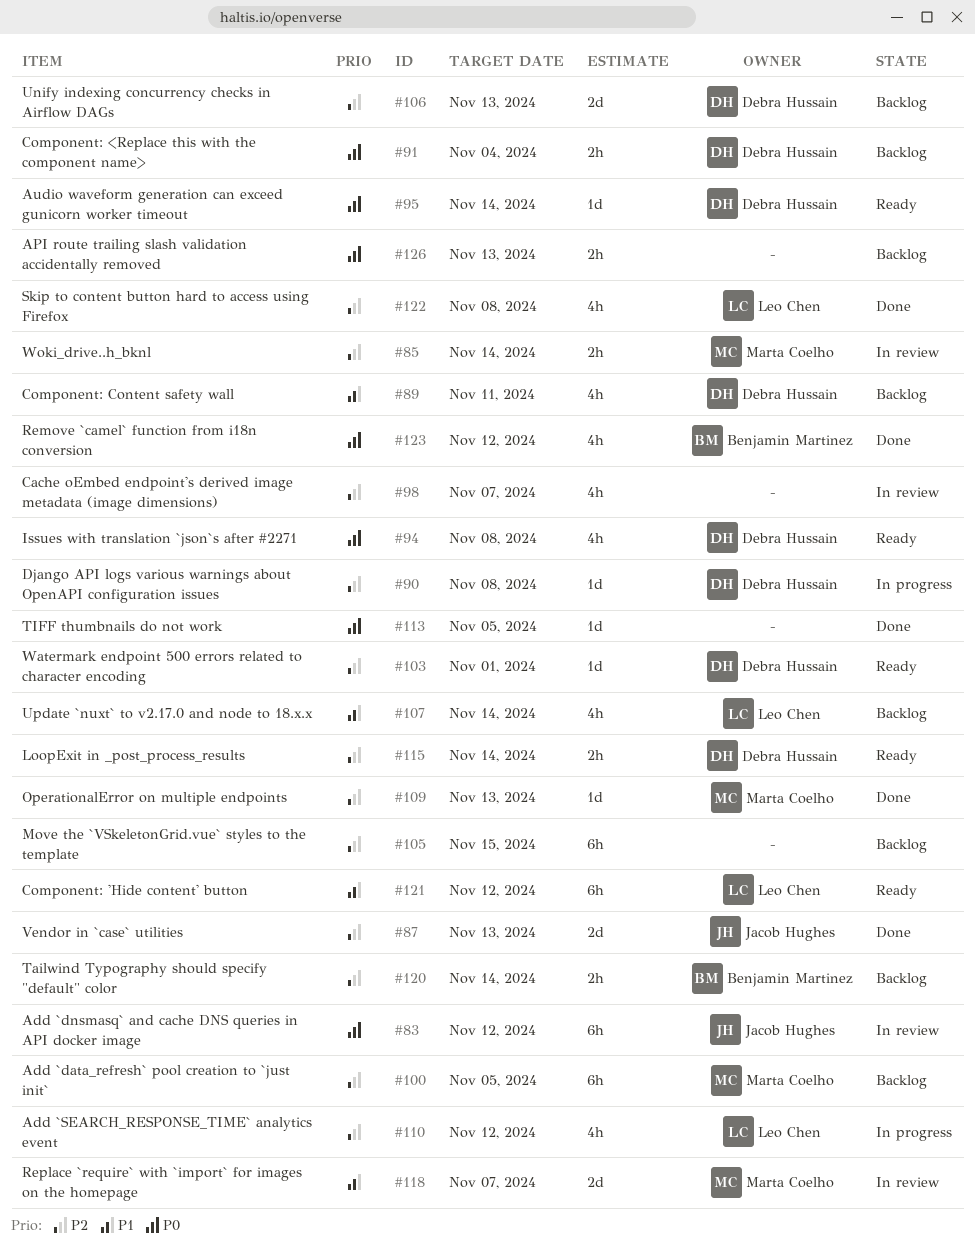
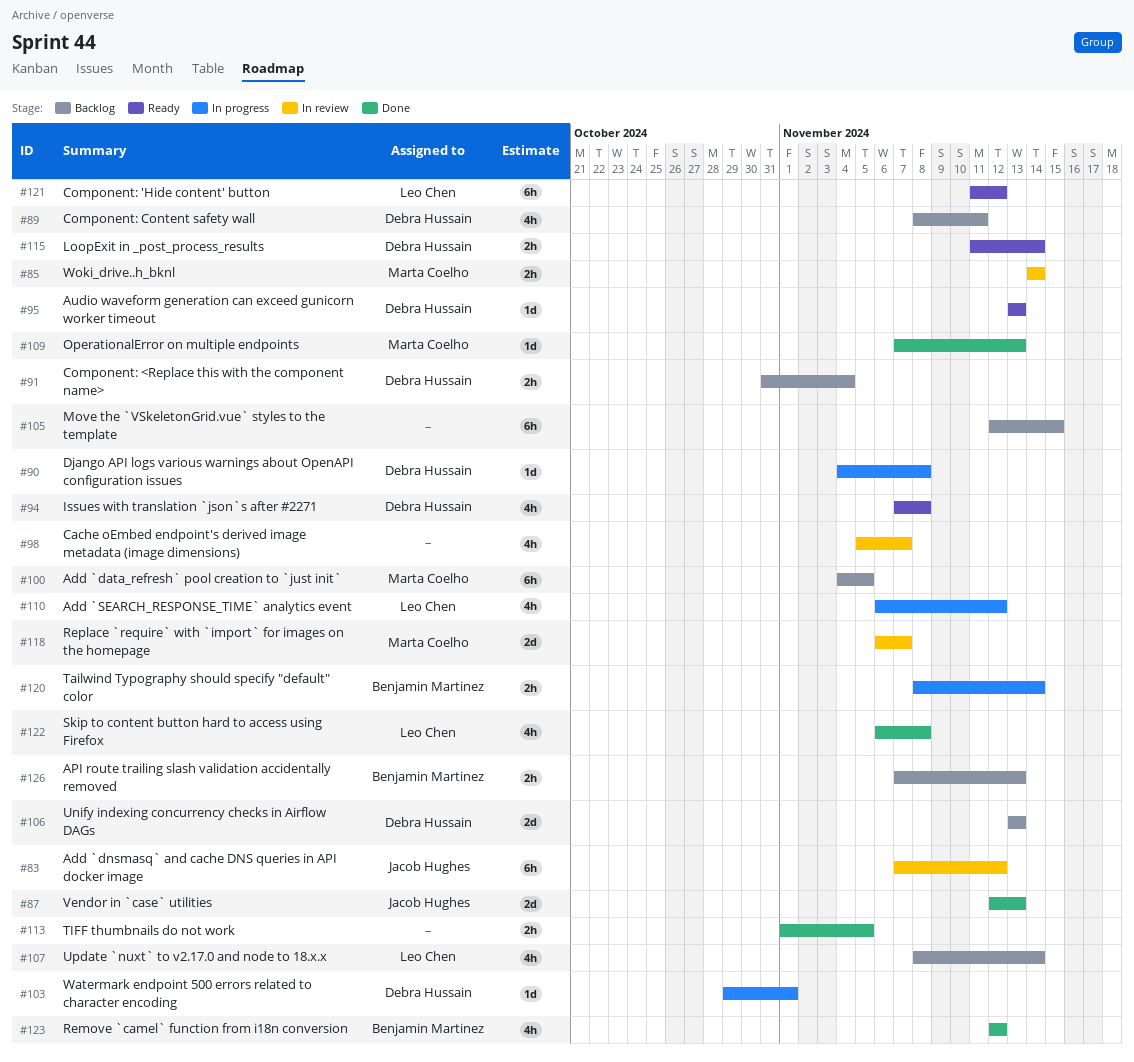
#95, due: Nov 14 -> Nov 13
#103, status: Ready -> In progress
#113, estimate: 1d -> 2h
#120, status: Backlog -> In progress
#126, owner: none -> Benjamin Martinez

